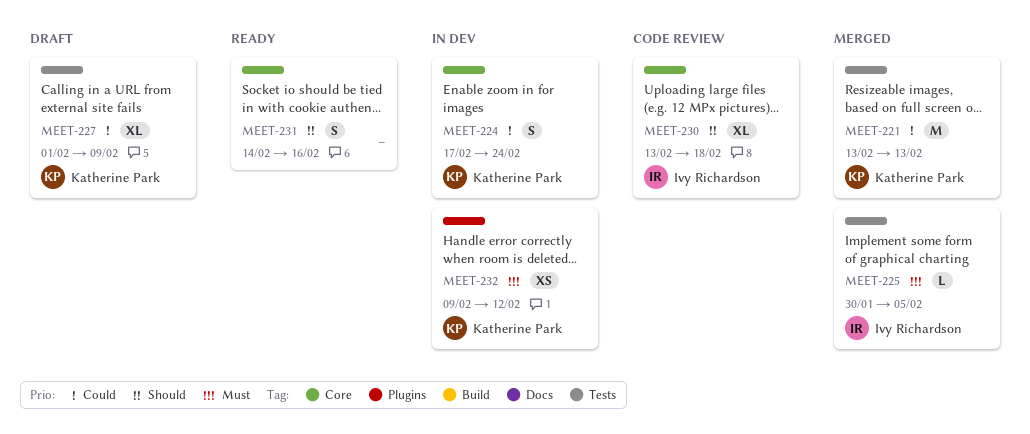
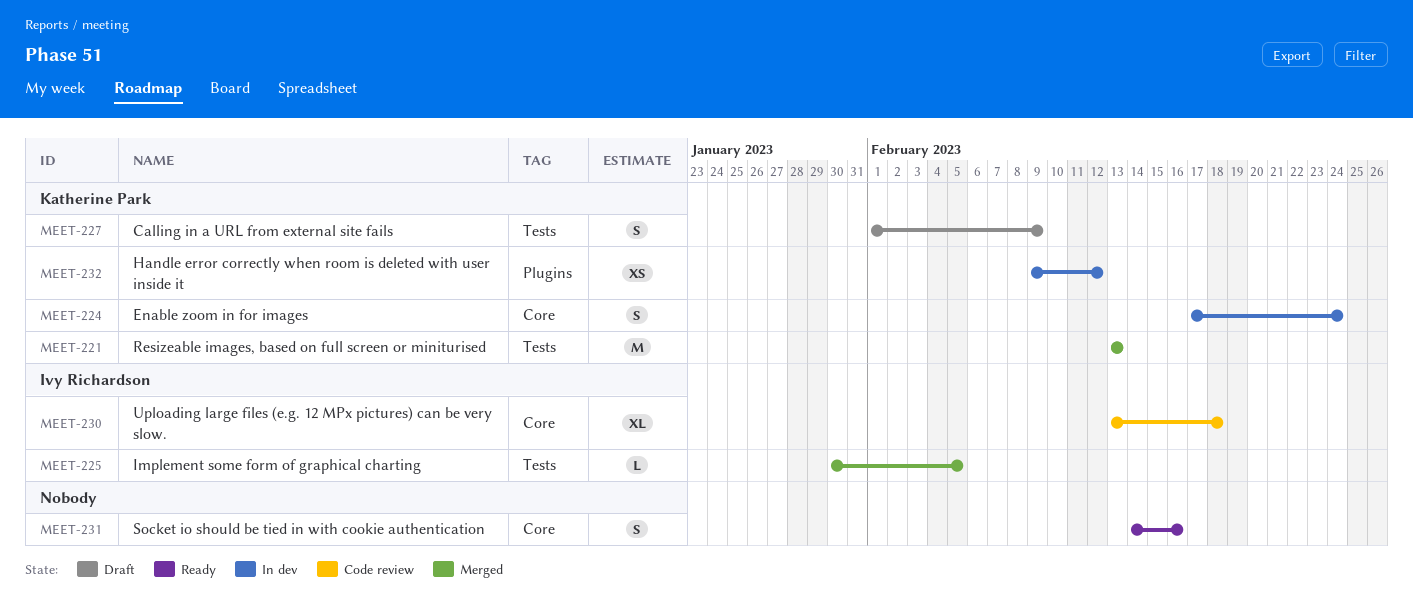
MEET-227, estimate: XL -> S

